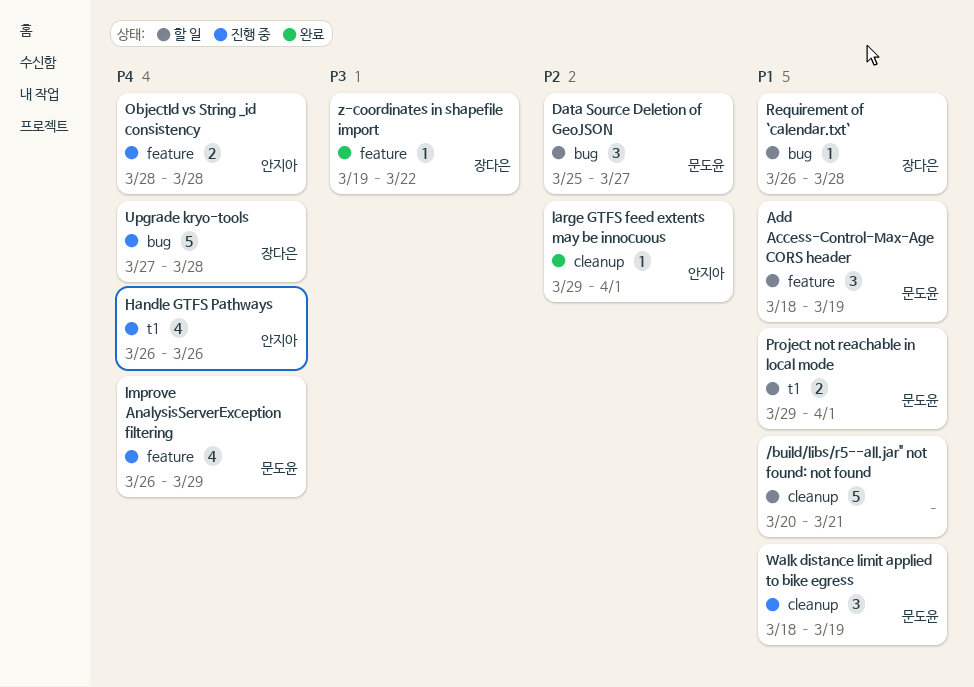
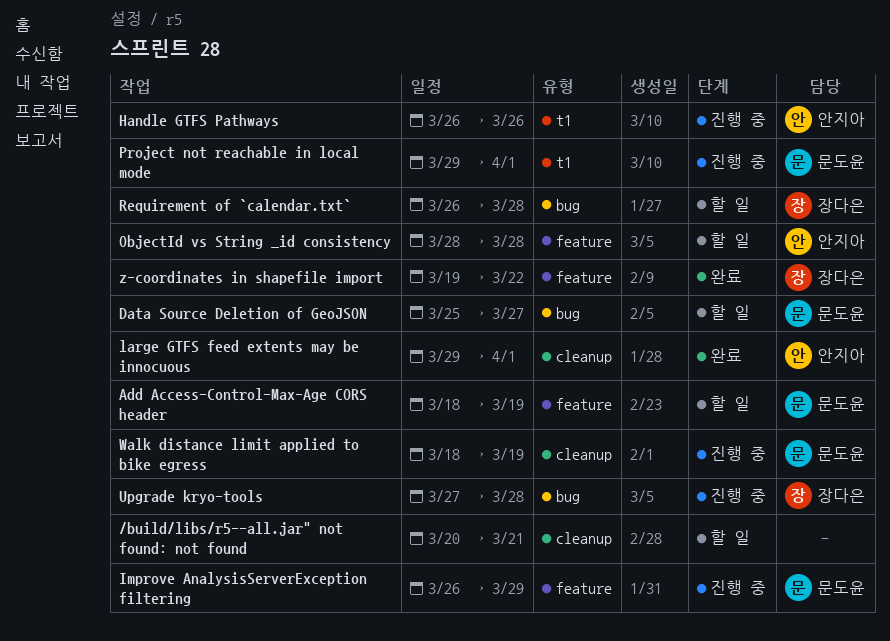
ObjectId vs String _id consistency, status: 진행 중 -> 할 일
Project not reachable in local mode, status: 할 일 -> 진행 중

